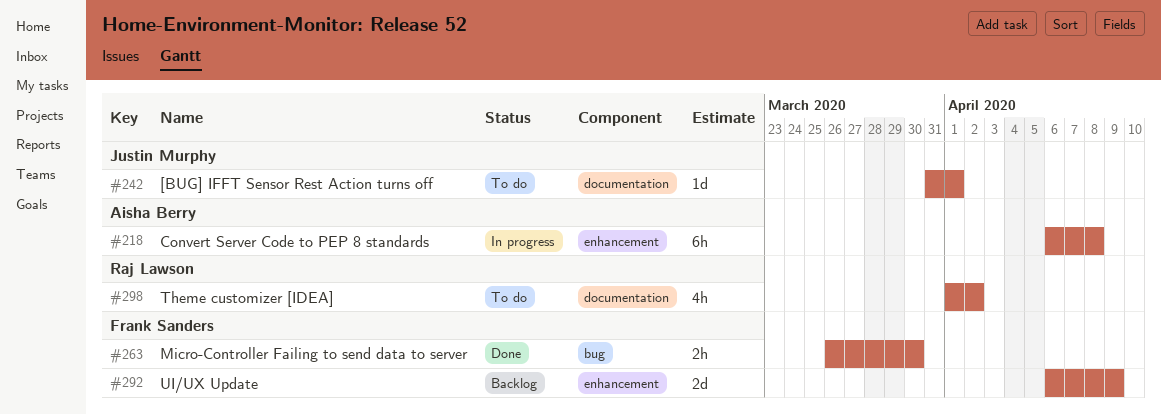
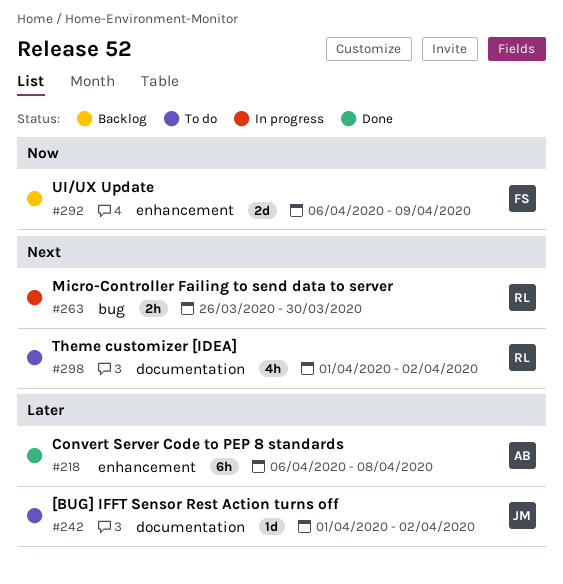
#218, status: In progress -> Done
#242, start: Mar 31 -> Apr 1
#242, due: Apr 1 -> Apr 2
#263, status: Done -> In progress
#263, owner: Frank Sanders -> Raj Lawson

